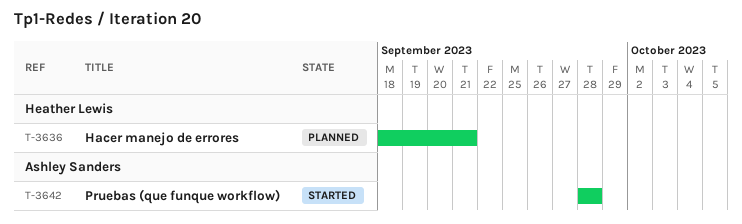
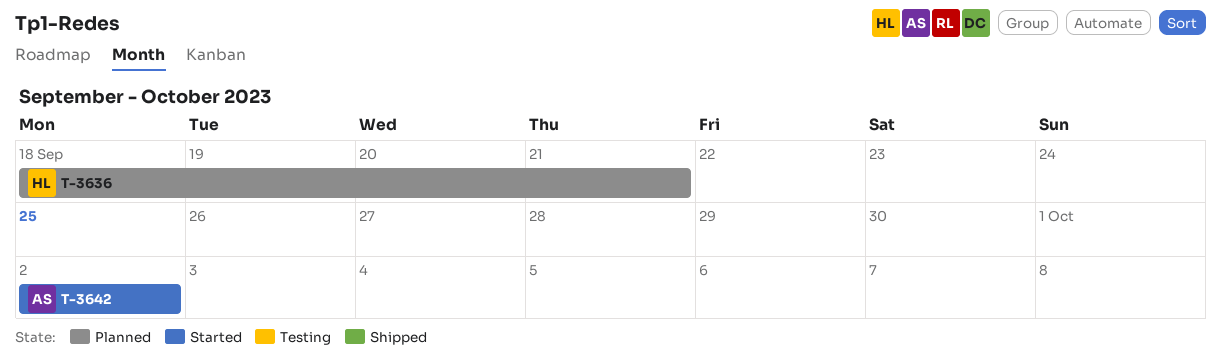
T-3642, start: Sep 28 -> Oct 2
T-3642, due: Sep 28 -> Oct 2

